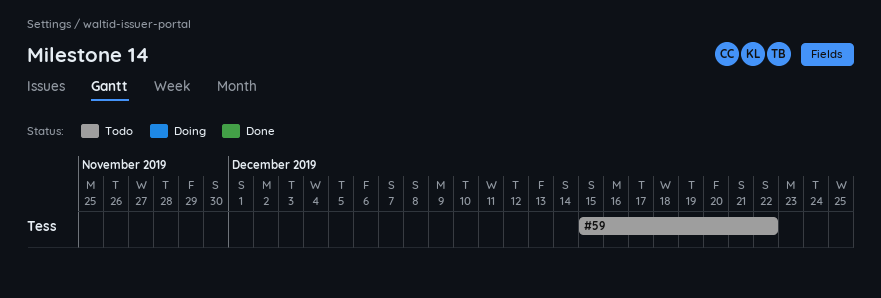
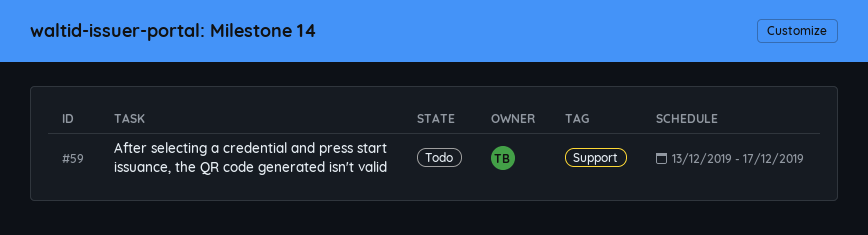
#59, start: Dec 15 -> Dec 13
#59, due: Dec 22 -> Dec 17

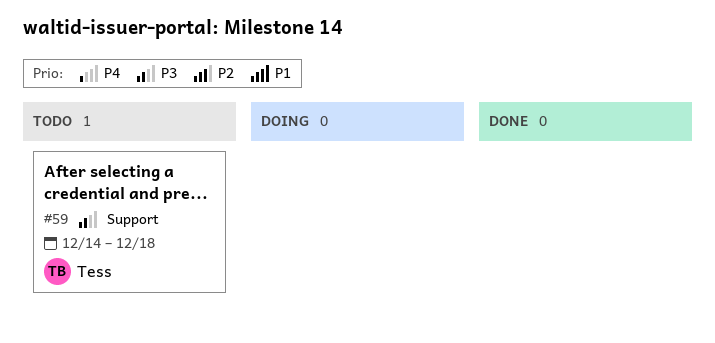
#59, start: Dec 13 -> Dec 14
#59, due: Dec 17 -> Dec 18

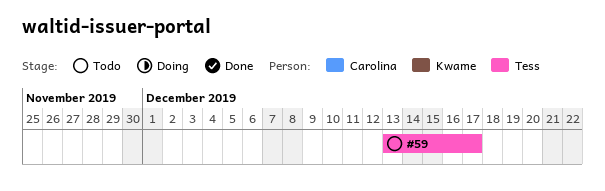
#59, start: Dec 14 -> Dec 13
#59, due: Dec 18 -> Dec 17

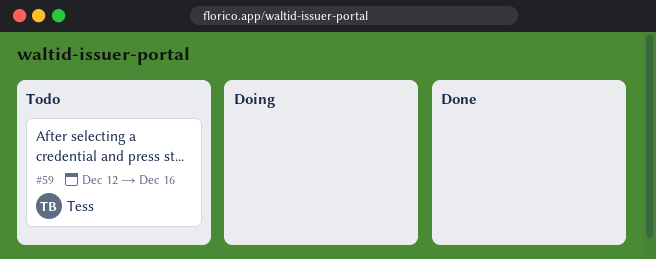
#59, start: Dec 13 -> Dec 12
#59, due: Dec 17 -> Dec 16

